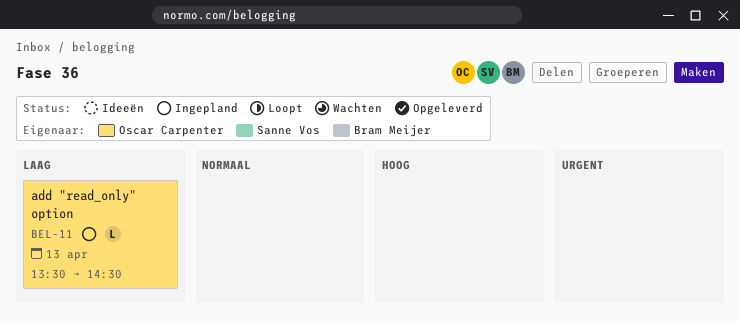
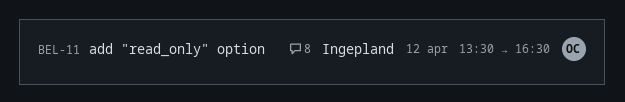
BEL-11, day: Apr 13 -> Apr 12
BEL-11, ends: 14:30 -> 16:30

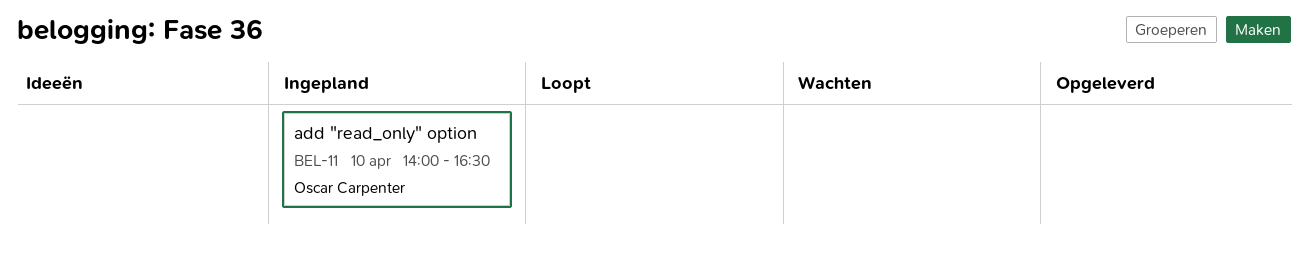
BEL-11, day: Apr 12 -> Apr 10
BEL-11, begins: 13:30 -> 14:00

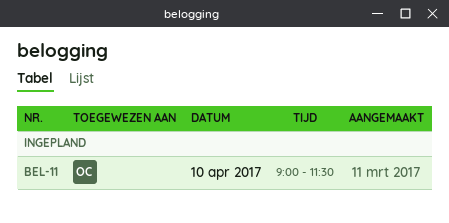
BEL-11, begins: 14:00 -> 09:00
BEL-11, ends: 16:30 -> 11:30

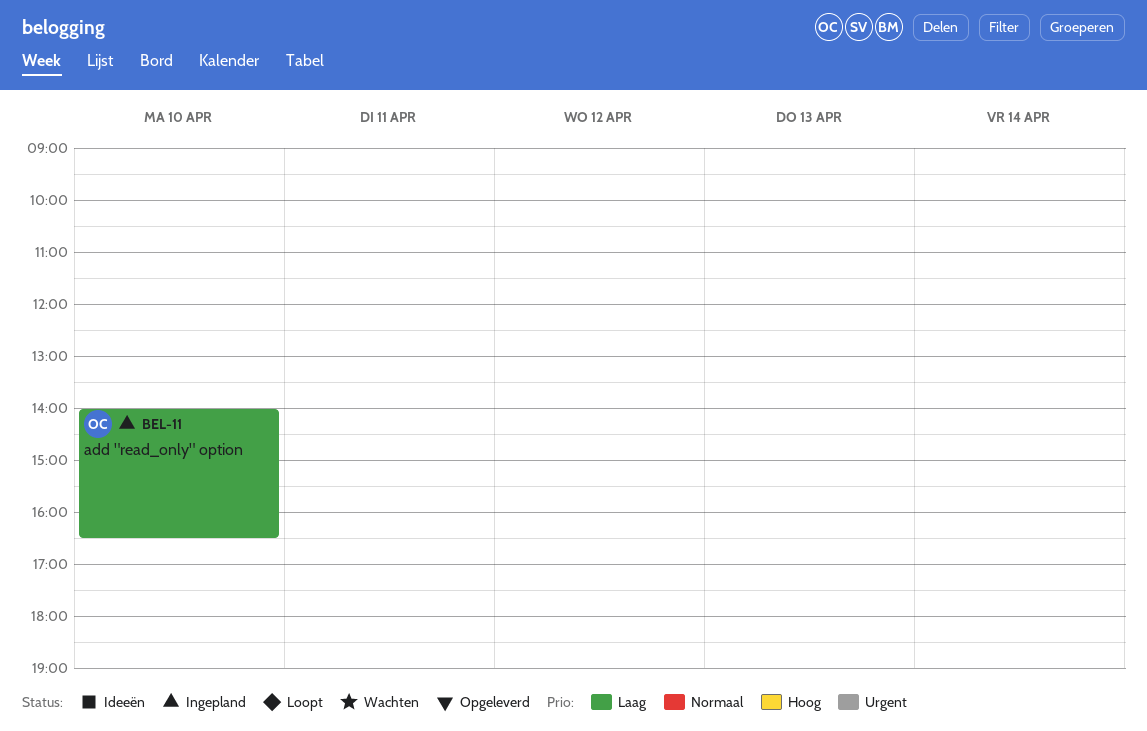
BEL-11, begins: 09:00 -> 14:00
BEL-11, ends: 11:30 -> 16:30

